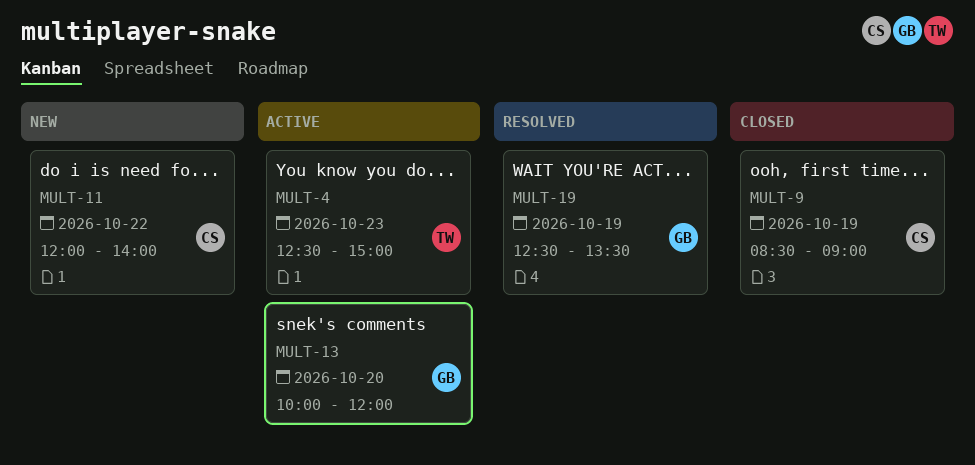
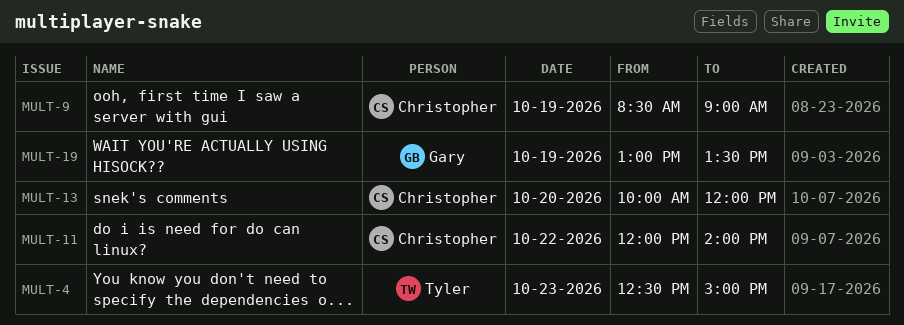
MULT-13, owner: Gary -> Christopher
MULT-19, begins: 12:30 -> 13:00

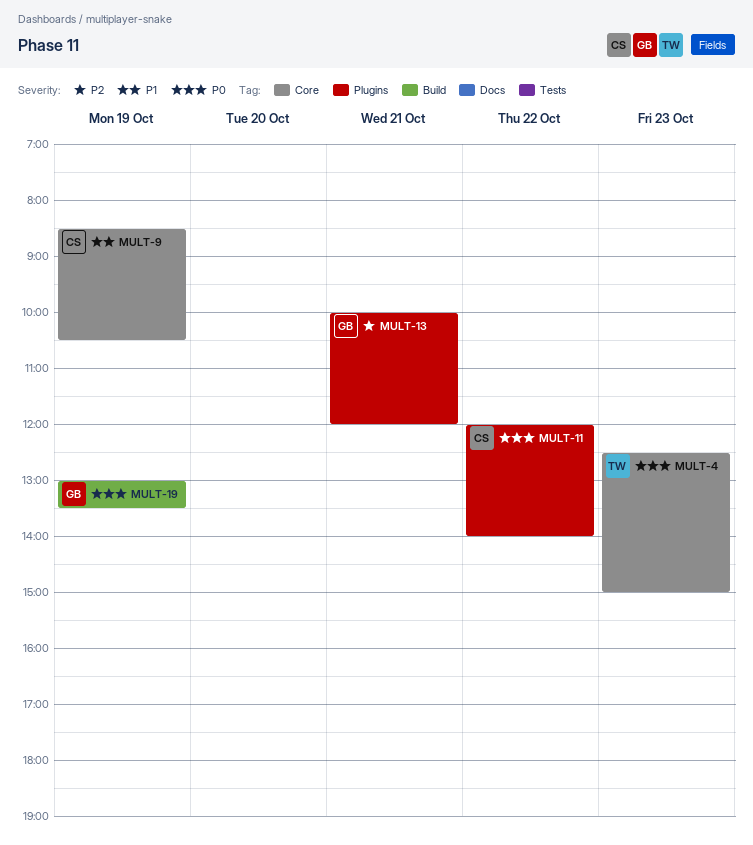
MULT-9, ends: 09:00 -> 10:30
MULT-13, owner: Christopher -> Gary
MULT-13, day: Oct 20 -> Oct 21

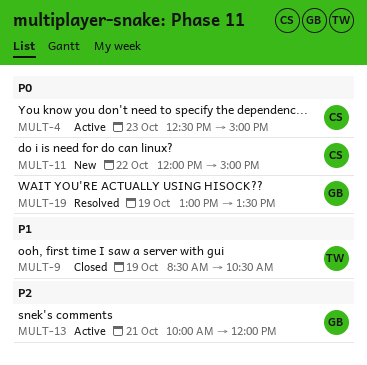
MULT-4, owner: TW -> CS
MULT-9, owner: CS -> TW
MULT-11, ends: 14:00 -> 15:00

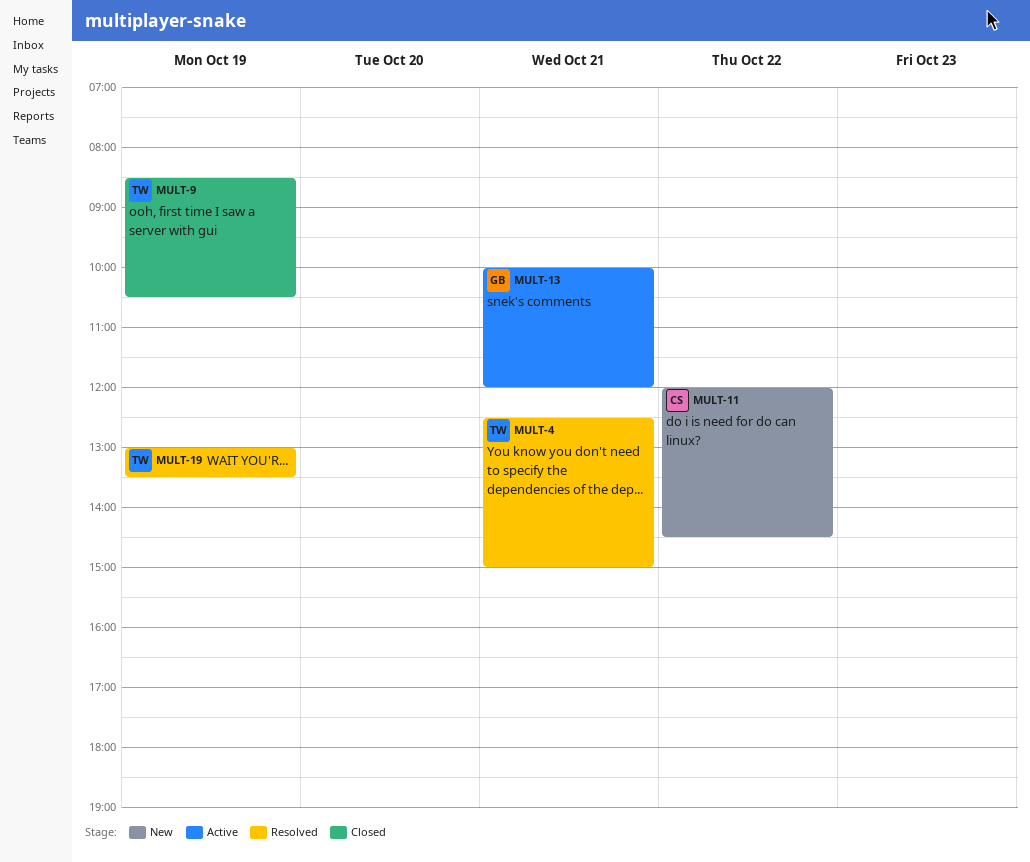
MULT-4, status: Active -> Resolved
MULT-4, owner: CS -> TW
MULT-4, day: Oct 23 -> Oct 21
MULT-11, ends: 15:00 -> 14:30
MULT-19, owner: GB -> TW

